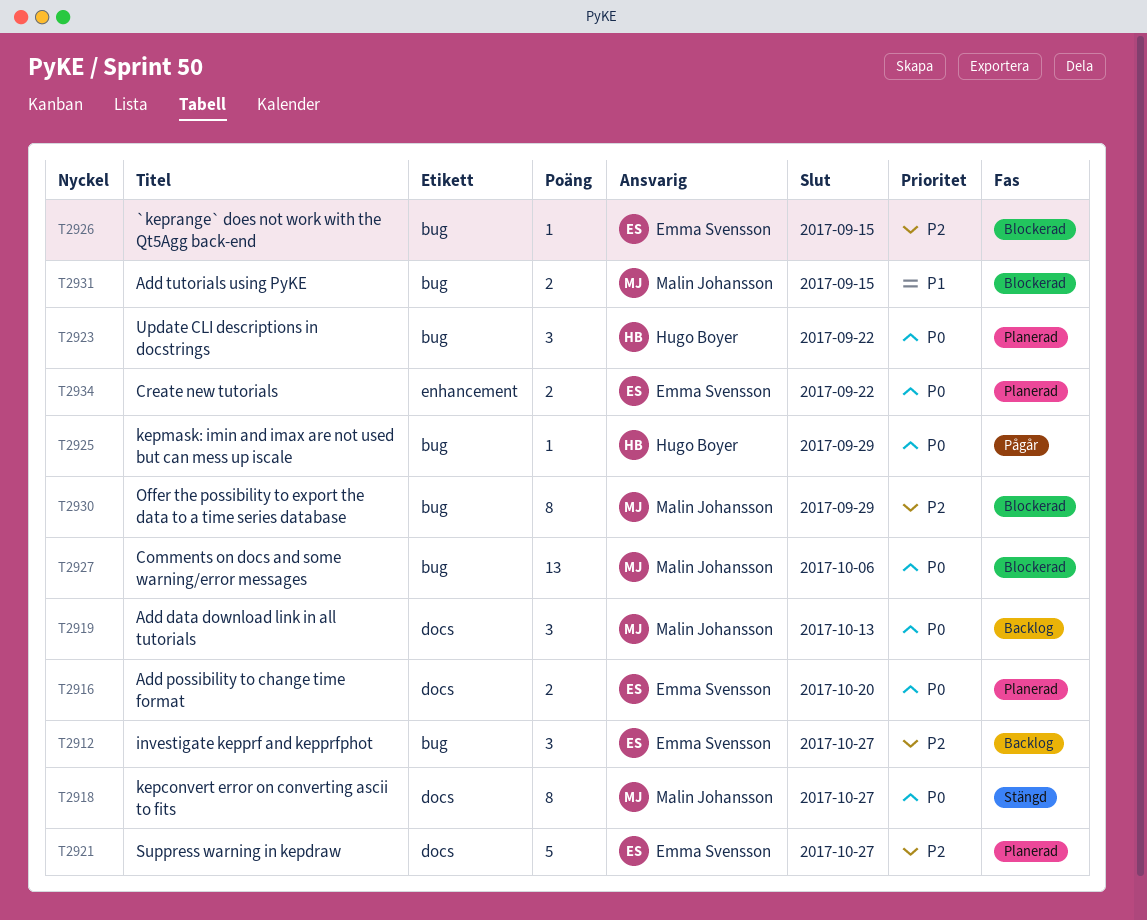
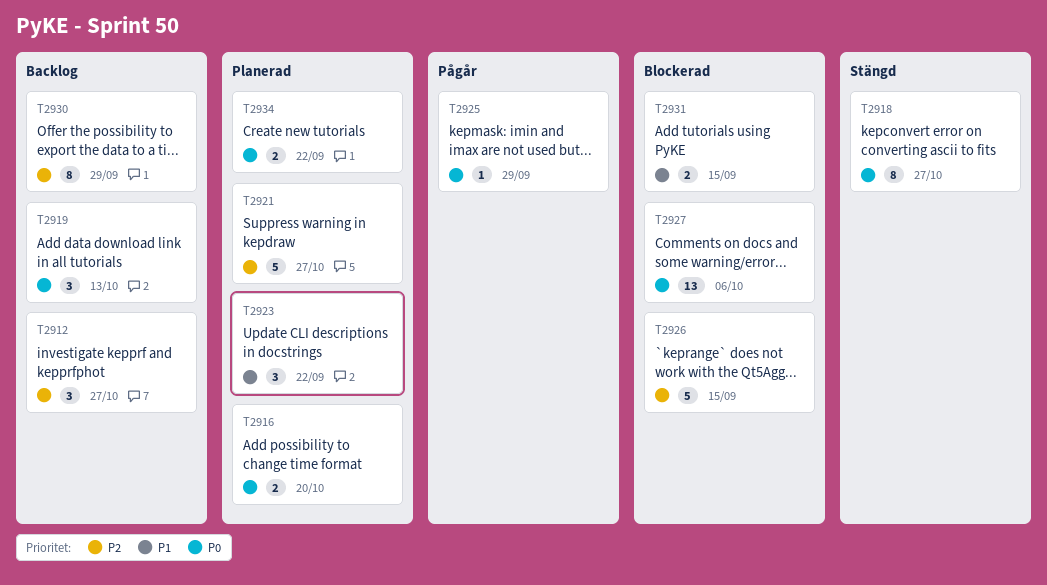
T2923, priority: P0 -> P1
T2926, estimate: 1 -> 5
T2930, status: Blockerad -> Backlog

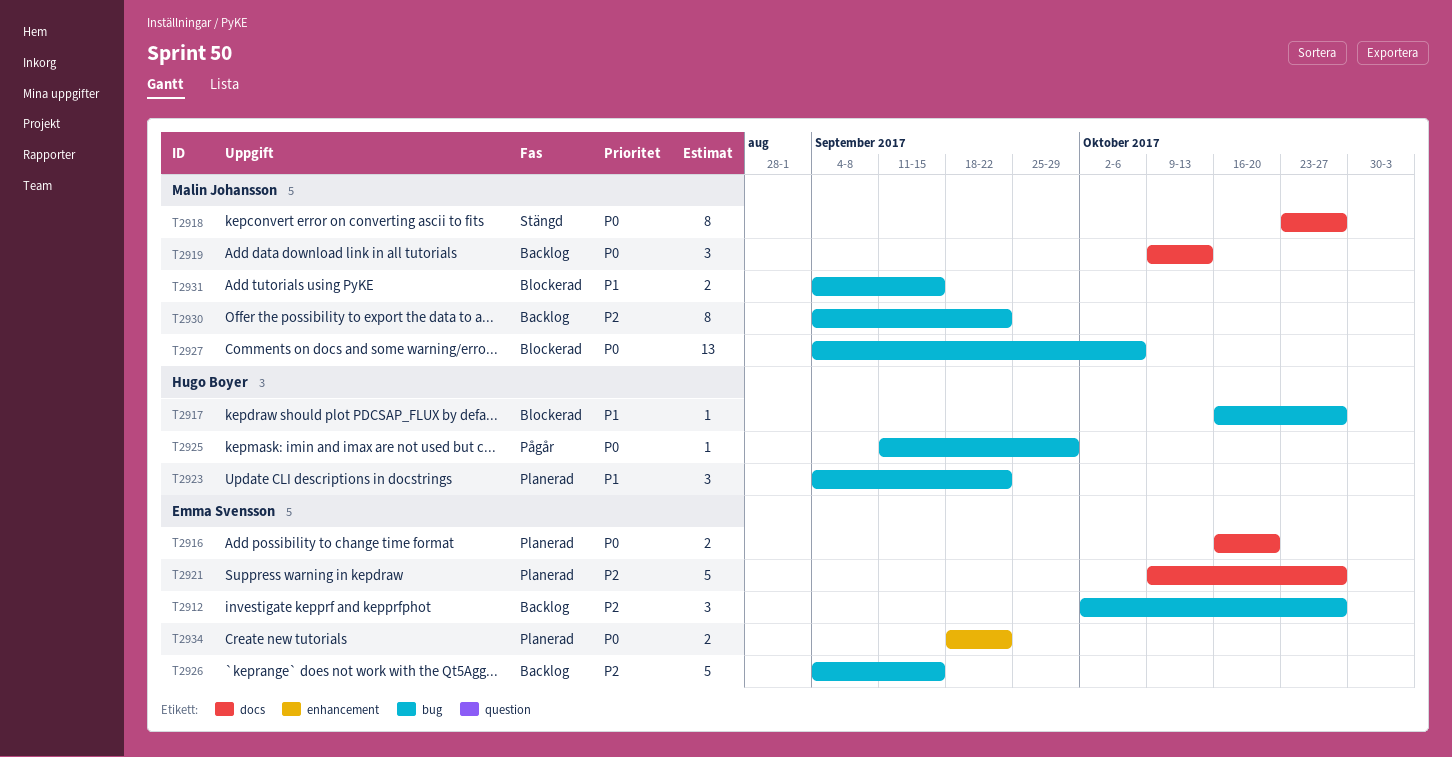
T2917: none -> present
T2926, status: Blockerad -> Backlog
T2930, due: Sep 29 -> Sep 22

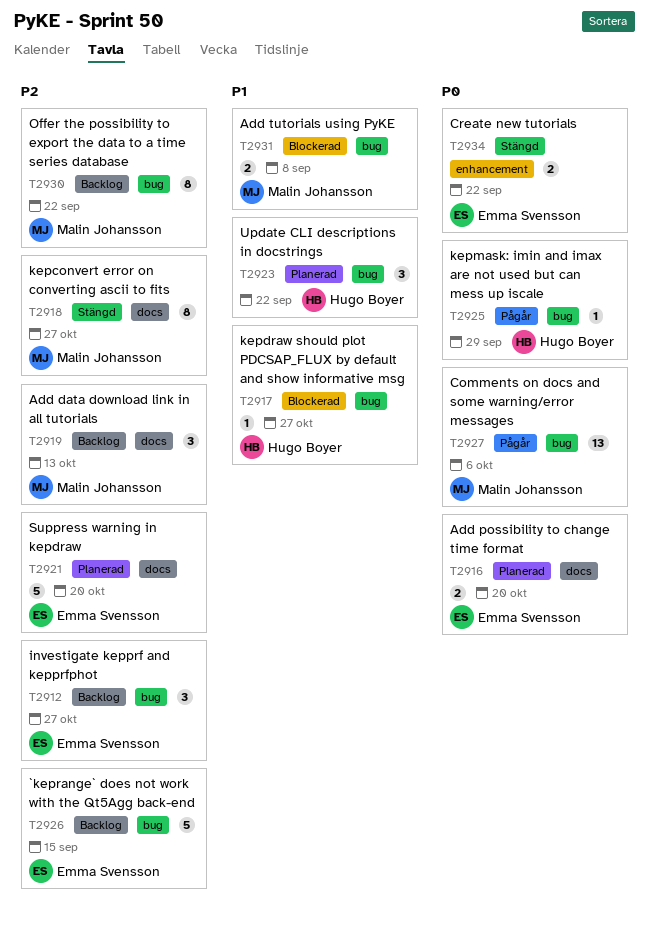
T2918, priority: P0 -> P2
T2919, priority: P0 -> P2
T2921, due: Oct 27 -> Oct 20
T2927, status: Blockerad -> Pågår
T2931, due: Sep 15 -> Sep 8
T2934, status: Planerad -> Stängd

